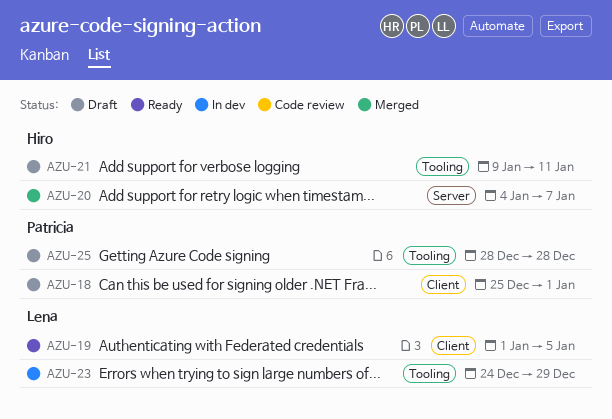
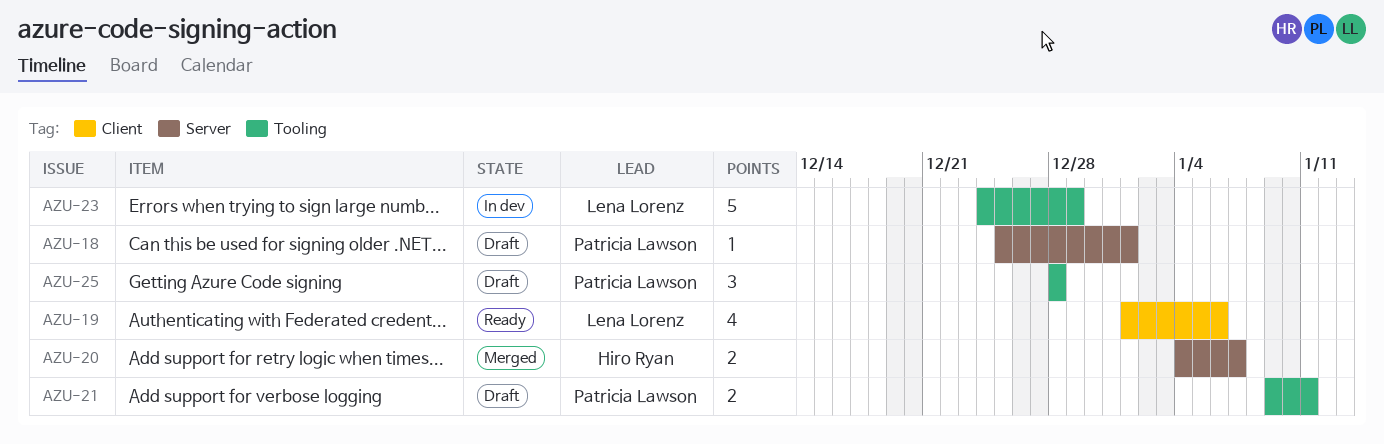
AZU-18, label: Client -> Server
AZU-19, due: Jan 5 -> Jan 6
AZU-21, owner: Hiro Ryan -> Patricia Lawson

